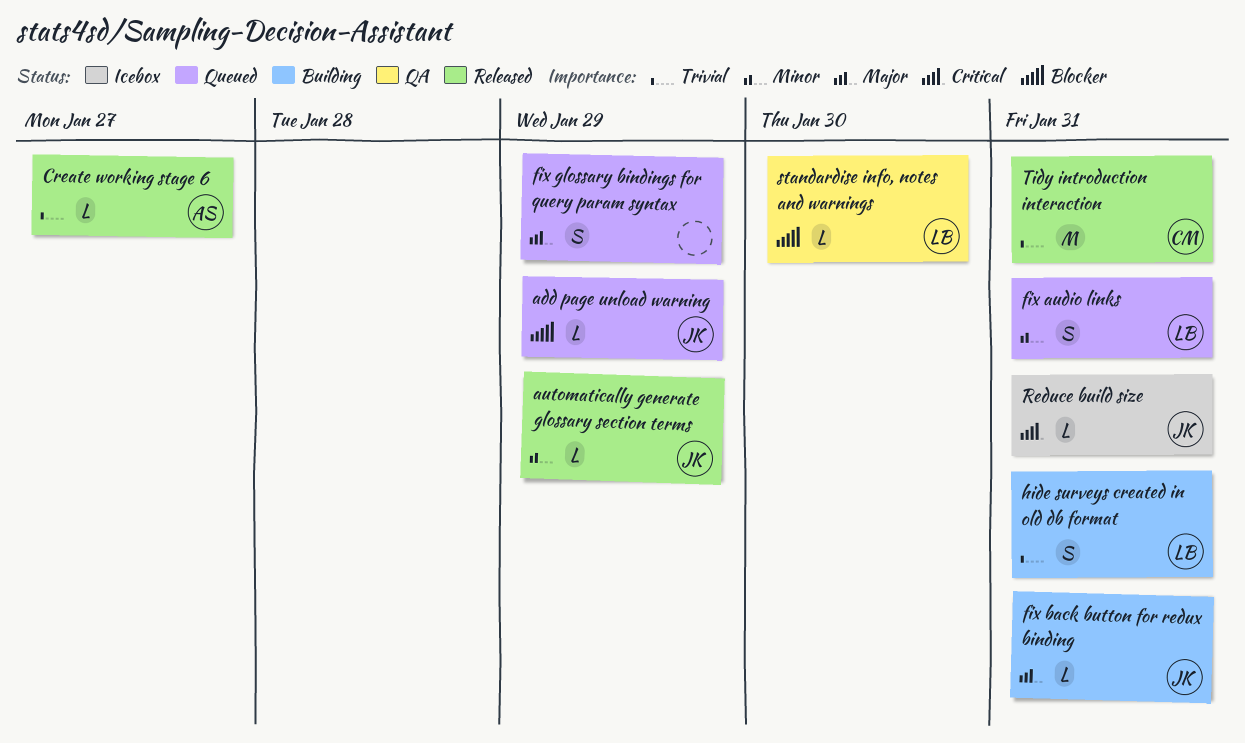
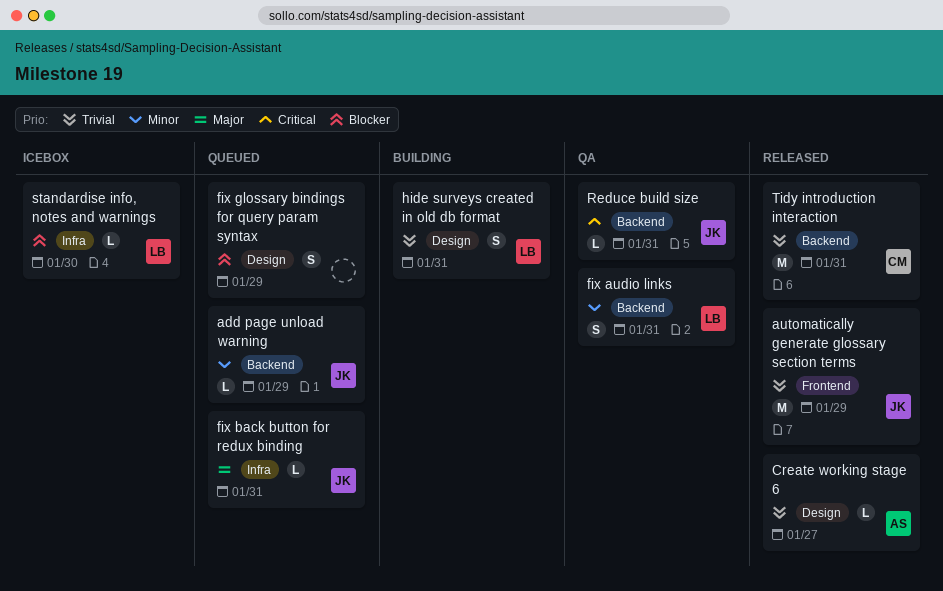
add page unload warning, priority: Blocker -> Minor
automatically generate glossary section terms, priority: Minor -> Trivial
automatically generate glossary section terms, estimate: L -> M
fix audio links, status: Queued -> QA
fix back button for redux binding, status: Building -> Queued
fix glossary bindings for query param syntax, priority: Major -> Blocker
Reduce build size, status: Icebox -> QA
standardise info, notes and warnings, status: QA -> Icebox

